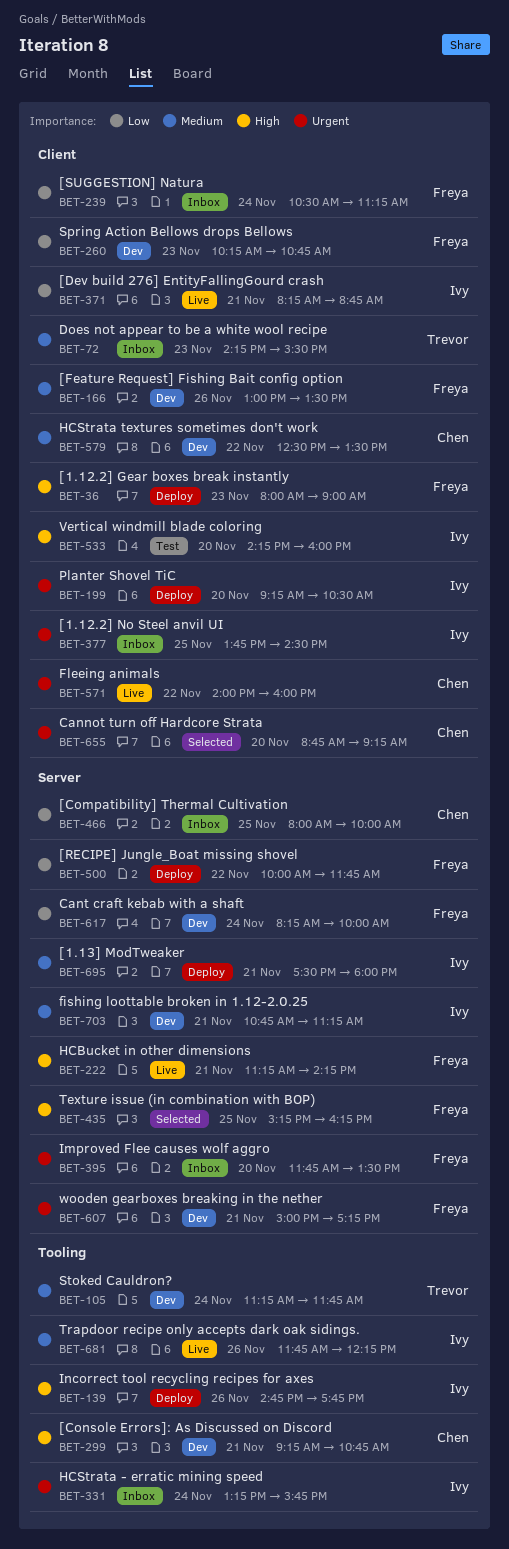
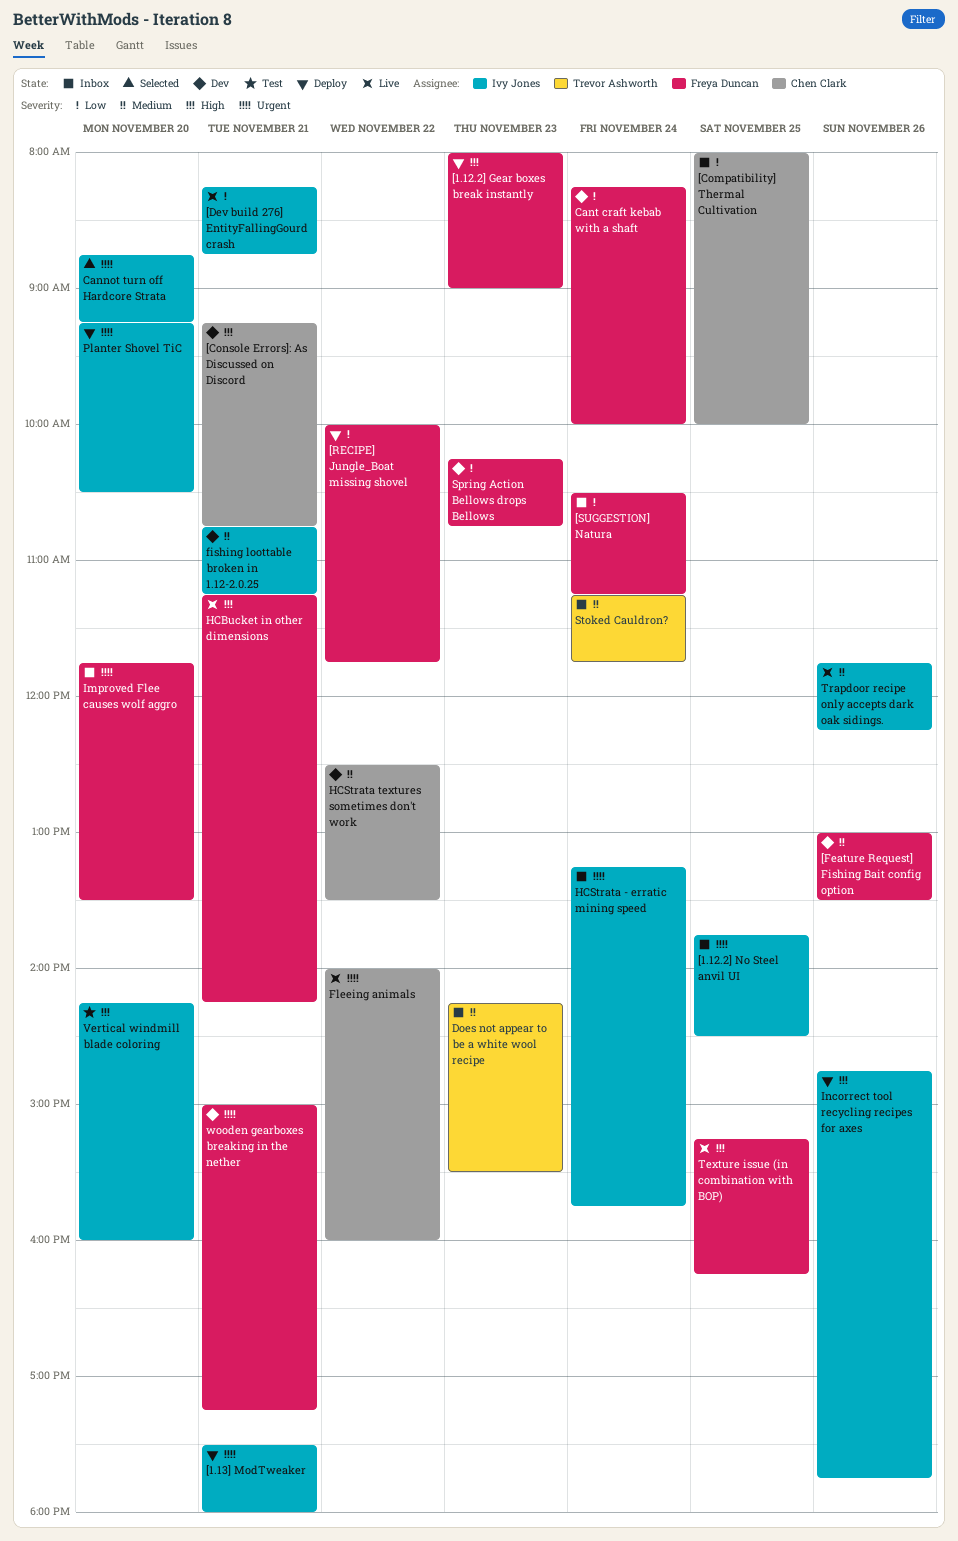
[1.13] ModTweaker, priority: Medium -> Urgent
Cannot turn off Hardcore Strata, owner: Chen Clark -> Ivy Jones
Stoked Cauldron?, status: Dev -> Inbox
Texture issue (in combination with BOP), status: Selected -> Live

